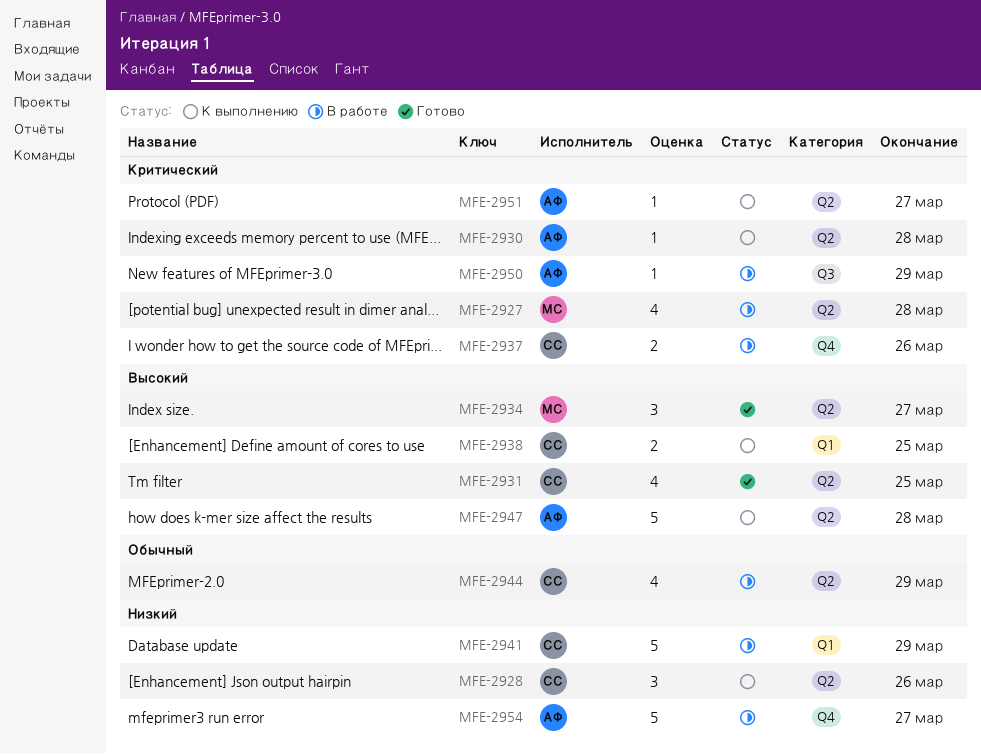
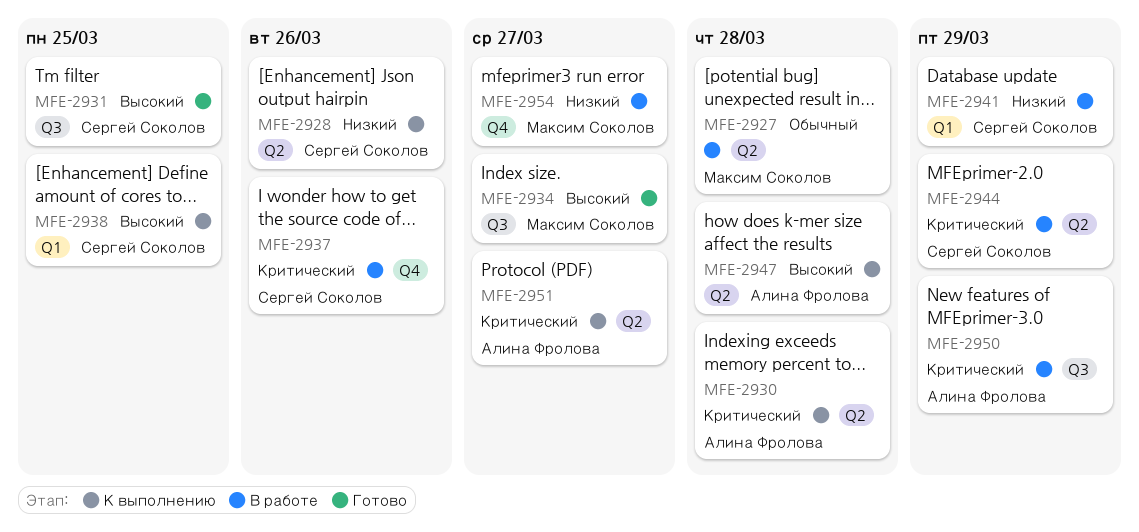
MFE-2927, priority: Критический -> Обычный
MFE-2931, label: Q2 -> Q3
MFE-2934, label: Q2 -> Q3
MFE-2944, priority: Обычный -> Критический
MFE-2954, owner: Алина Фролова -> Максим Соколов

